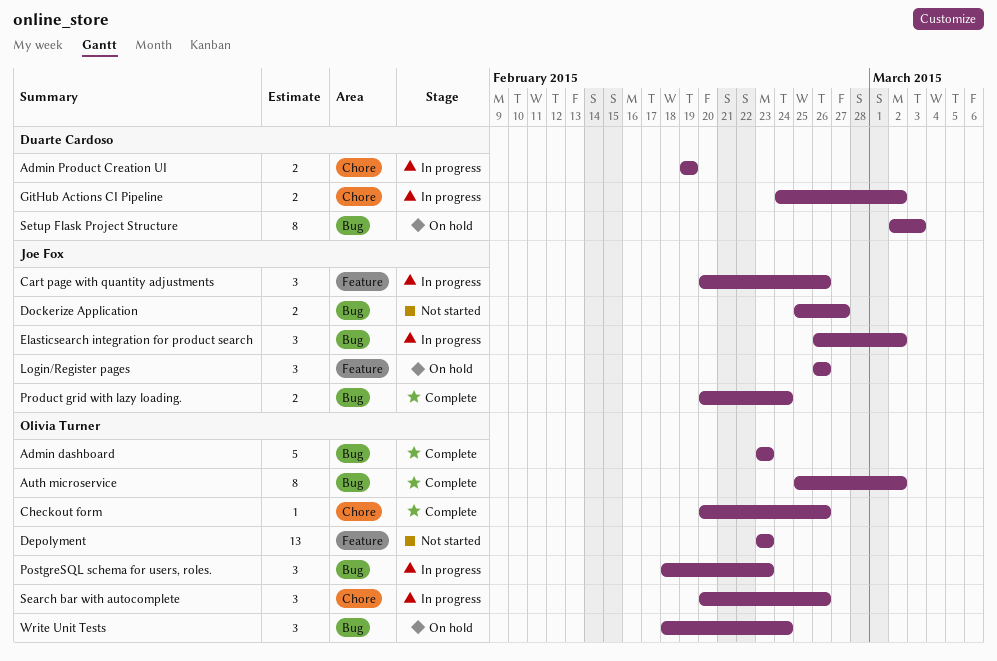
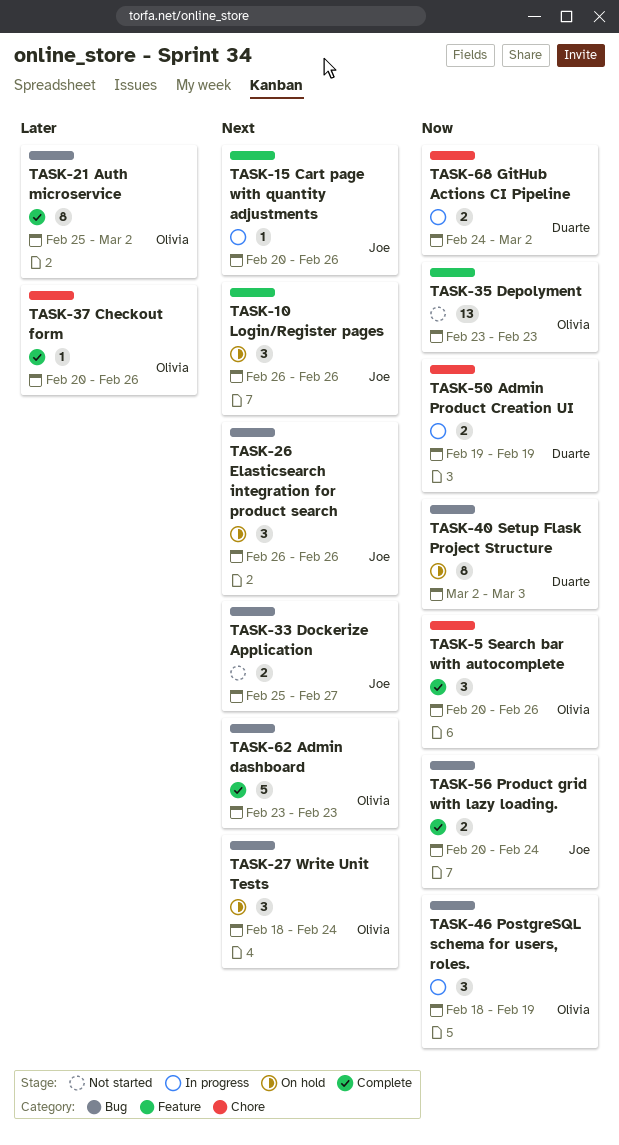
Cart page with quantity adjustments, estimate: 3 -> 1
Elasticsearch integration for product search, status: In progress -> On hold
Elasticsearch integration for product search, due: Mar 2 -> Feb 26
PostgreSQL schema for users, roles., due: Feb 23 -> Feb 19
Search bar with autocomplete, status: In progress -> Complete

